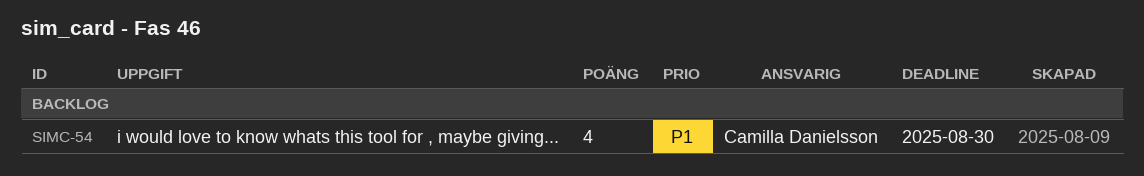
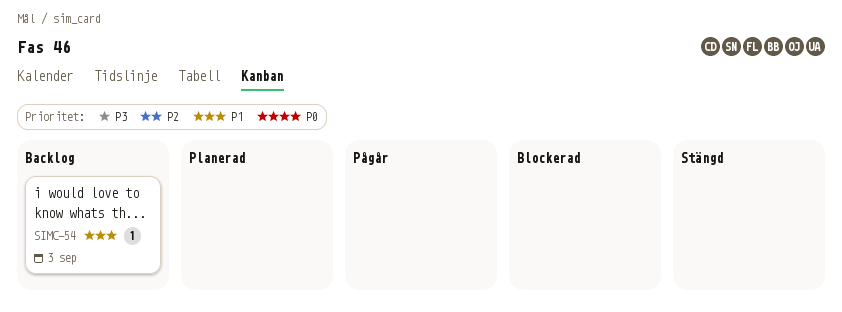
SIMC-54, estimate: 4 -> 1
SIMC-54, due: Aug 30 -> Sep 3

